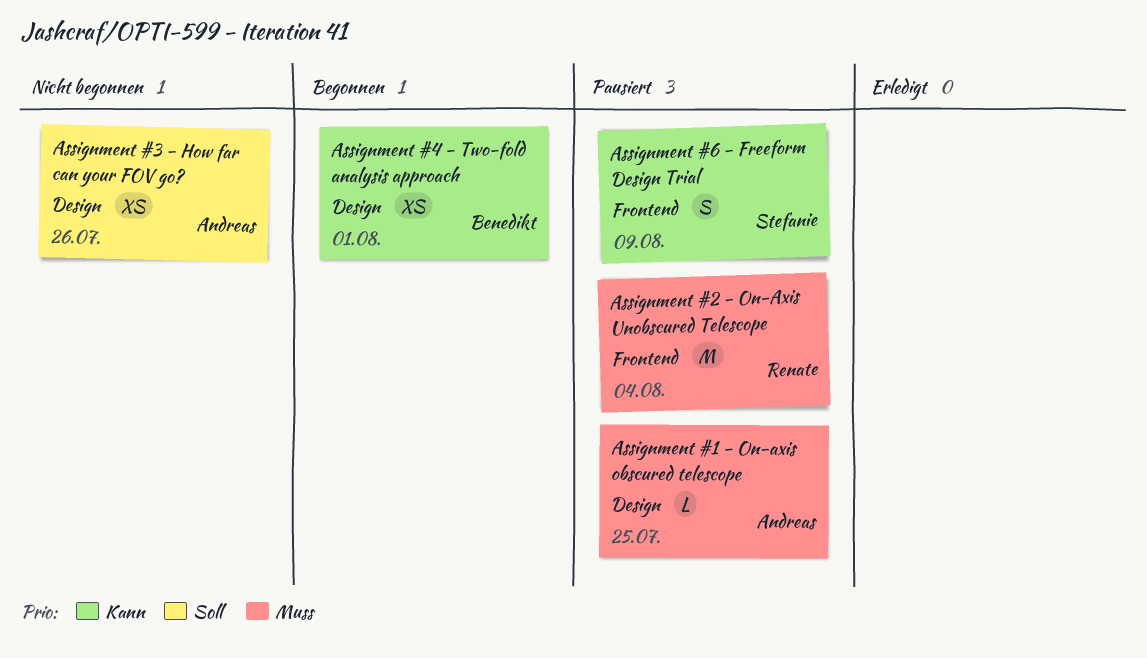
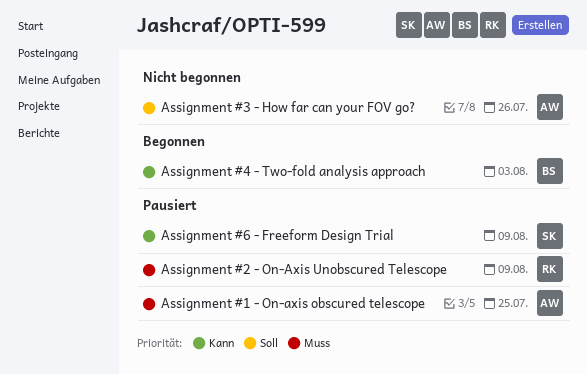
Assignment #2 - On-Axis Unobscured Telescope, due: Aug 4 -> Aug 9
Assignment #4 - Two-fold analysis approach, due: Aug 1 -> Aug 3

